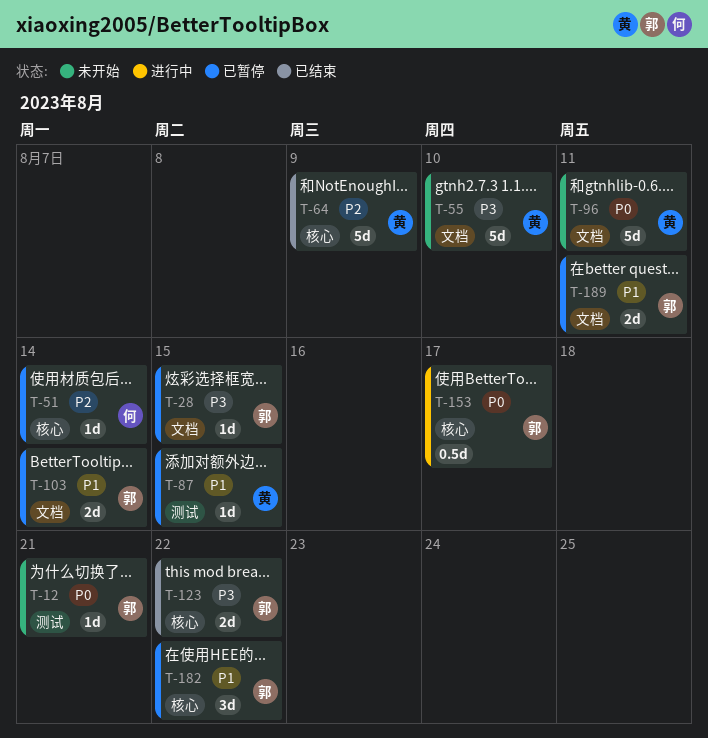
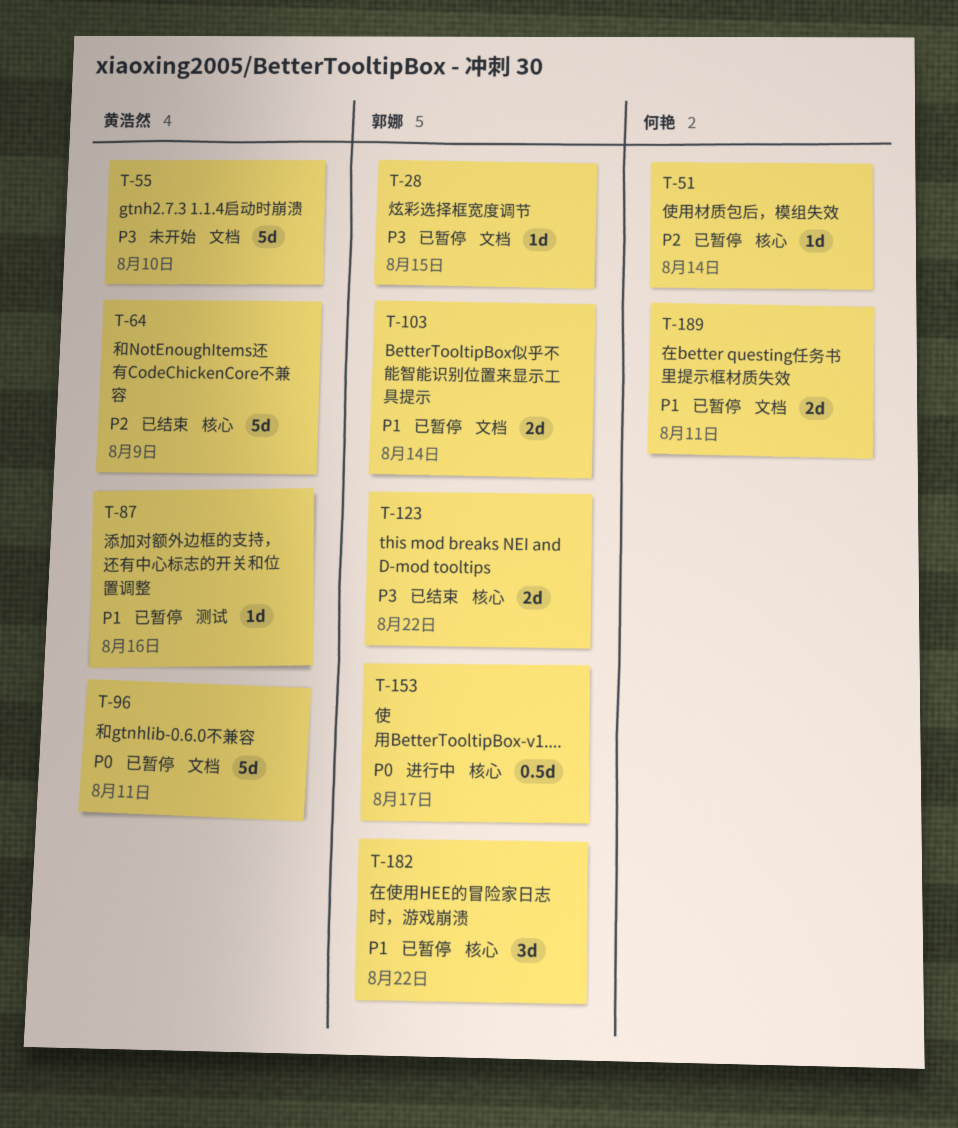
T-12: present -> none
T-87, due: Aug 15 -> Aug 16
T-96, status: 未开始 -> 已暂停
T-189, owner: 郭娜 -> 何艳

